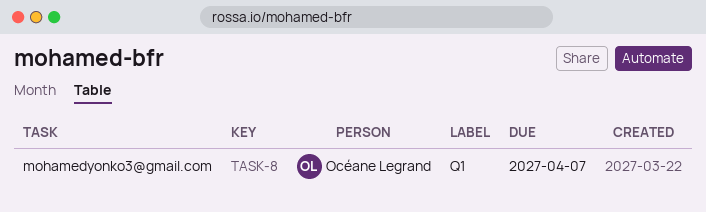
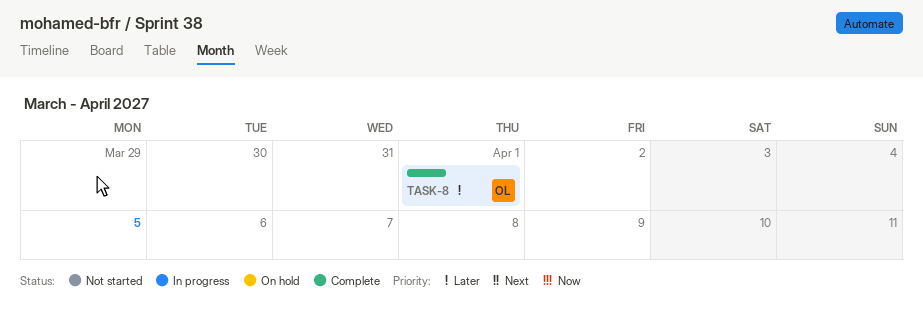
TASK-8, due: Apr 7 -> Apr 1

